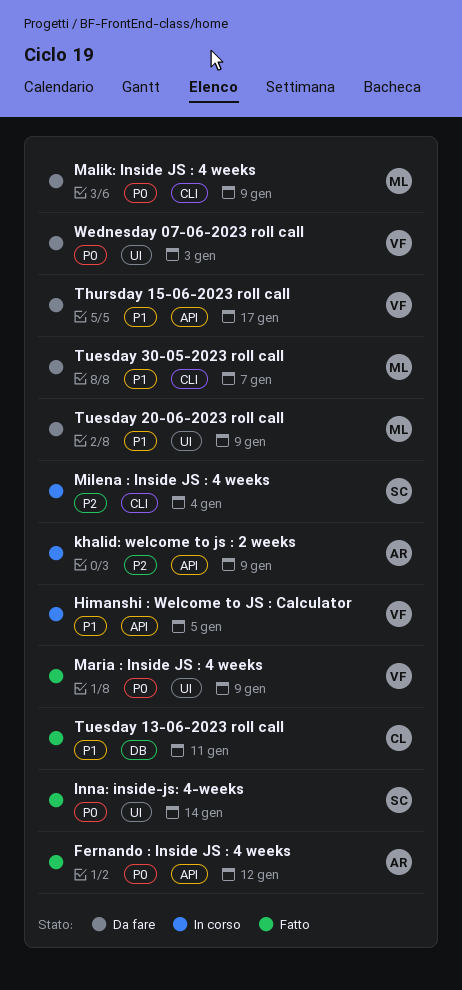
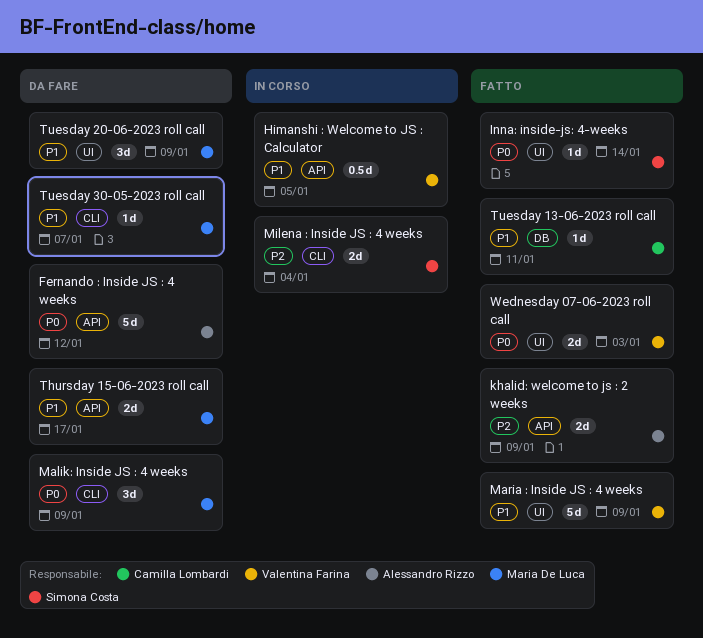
Fernando : Inside JS : 4 weeks, status: Fatto -> Da fare
khalid: welcome to js : 2 weeks, status: In corso -> Fatto
Maria : Inside JS : 4 weeks, priority: P0 -> P1
Thursday 15-06-2023 roll call, owner: Valentina Farina -> Maria De Luca
Wednesday 07-06-2023 roll call, status: Da fare -> Fatto

